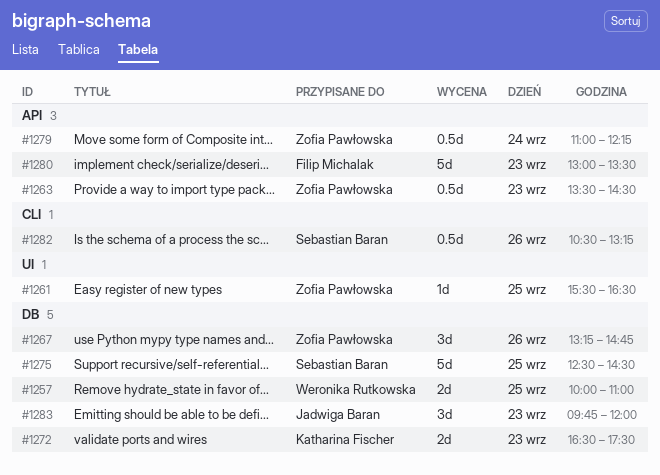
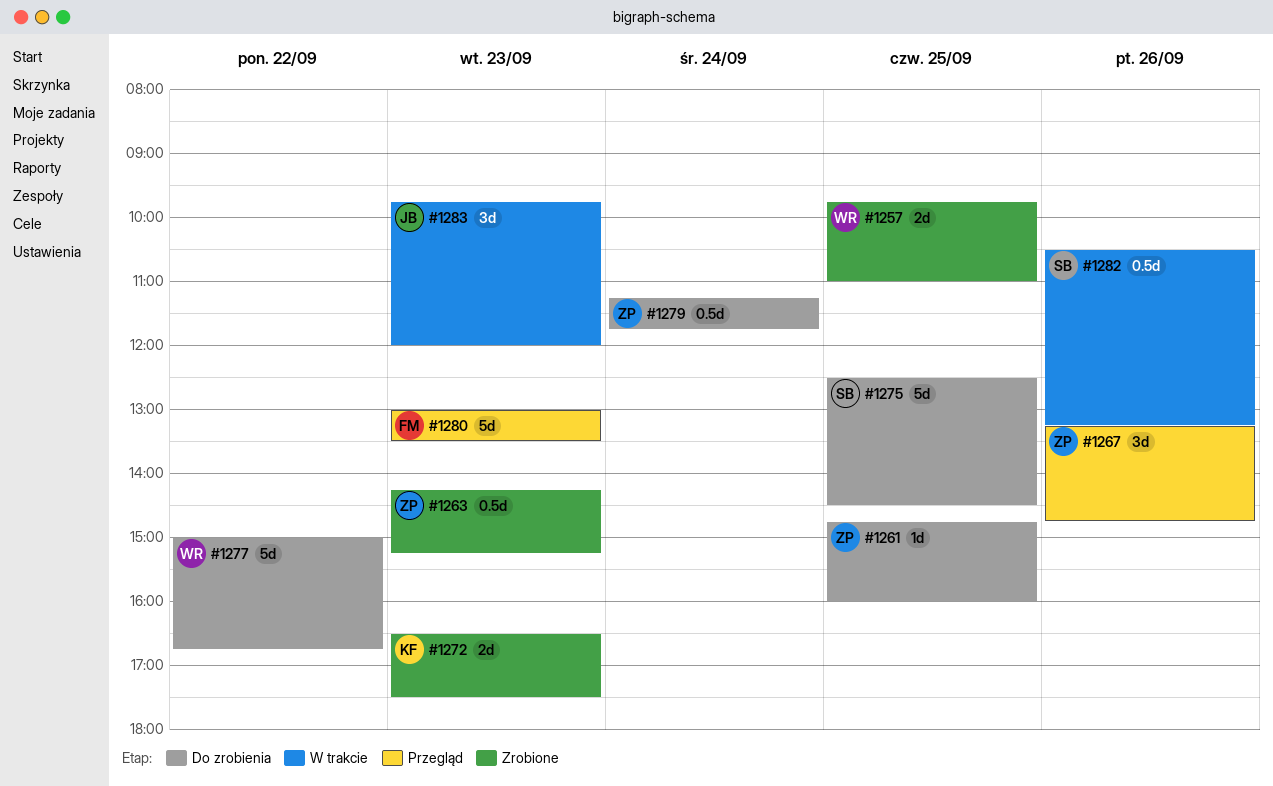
#1257, begins: 10:00 -> 09:45
#1261, begins: 15:30 -> 14:45
#1261, ends: 16:30 -> 16:00
#1263, begins: 13:30 -> 14:15
#1263, ends: 14:30 -> 15:15
#1277: none -> present
#1279, begins: 11:00 -> 11:15
#1279, ends: 12:15 -> 11:45

